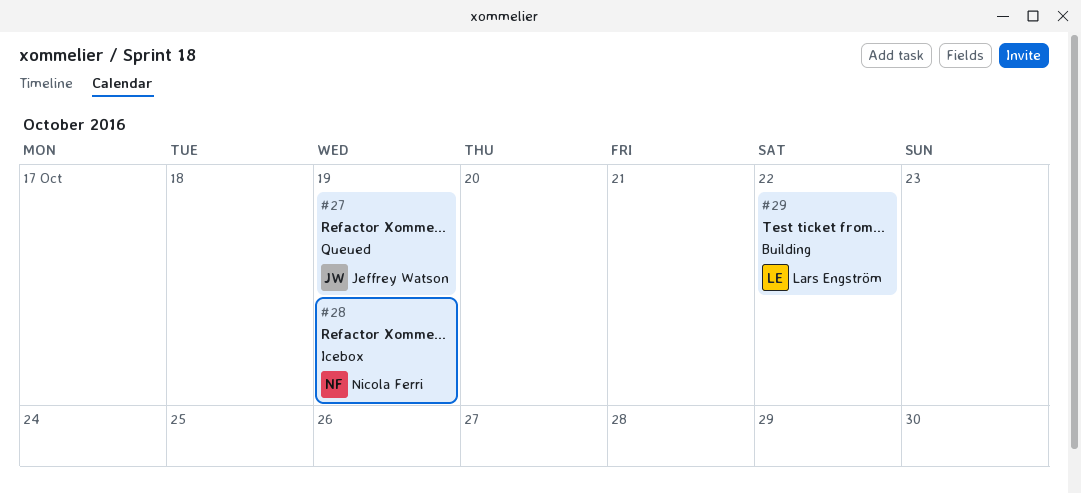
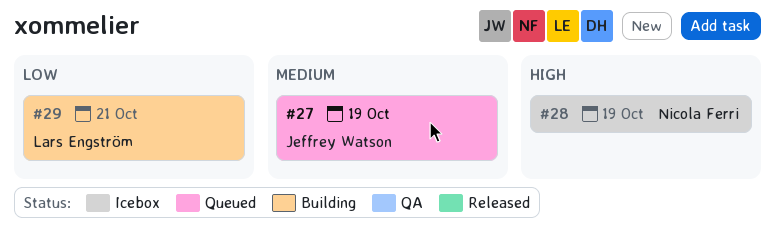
#29, due: Oct 22 -> Oct 21

